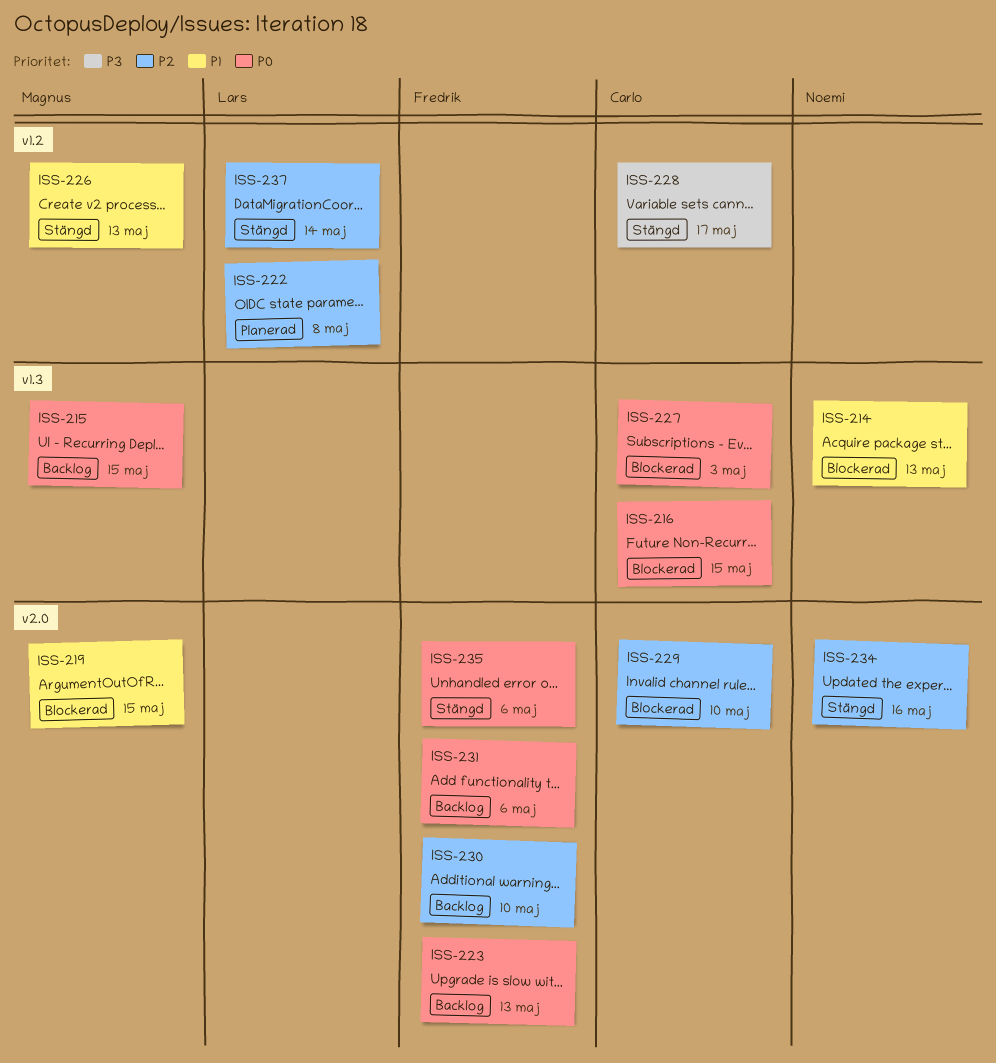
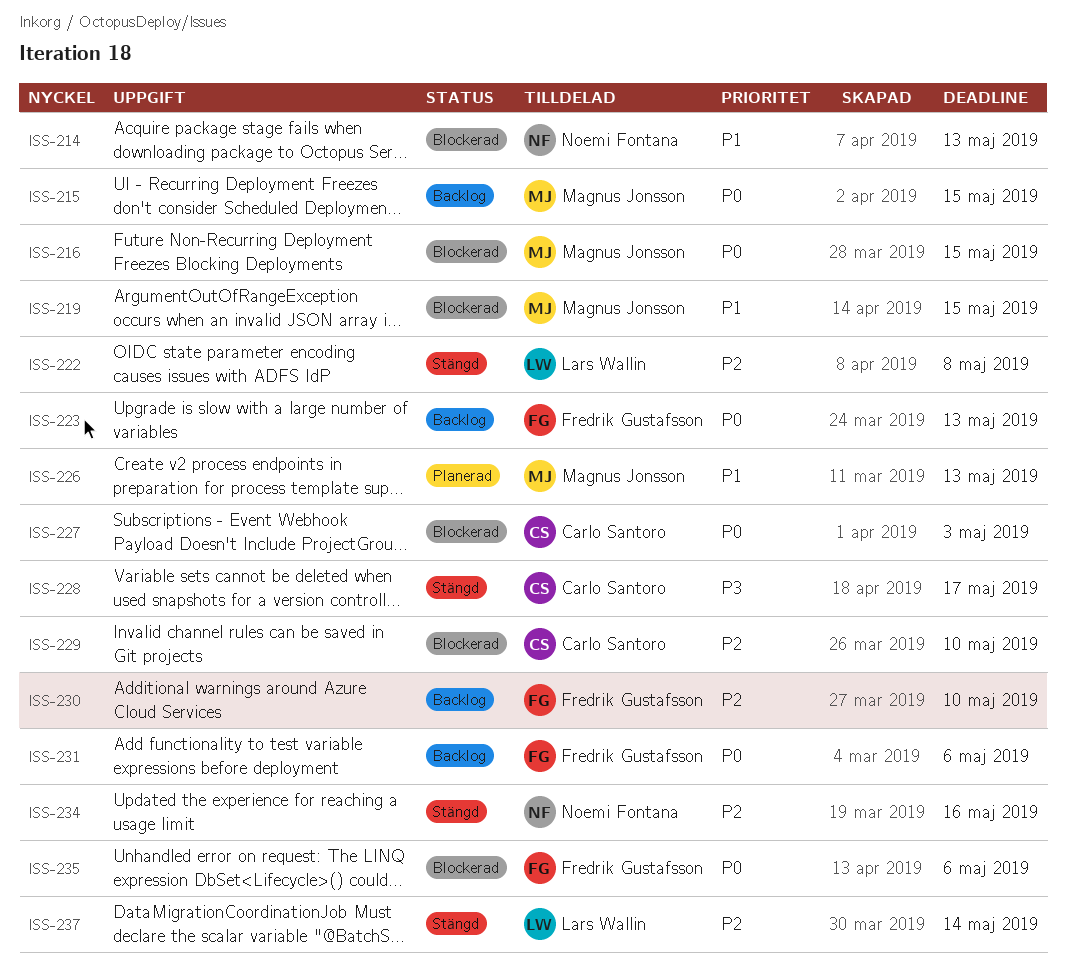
ISS-216, owner: Carlo Santoro -> Magnus Jonsson
ISS-222, status: Planerad -> Stängd
ISS-226, status: Stängd -> Planerad
ISS-235, status: Stängd -> Blockerad

